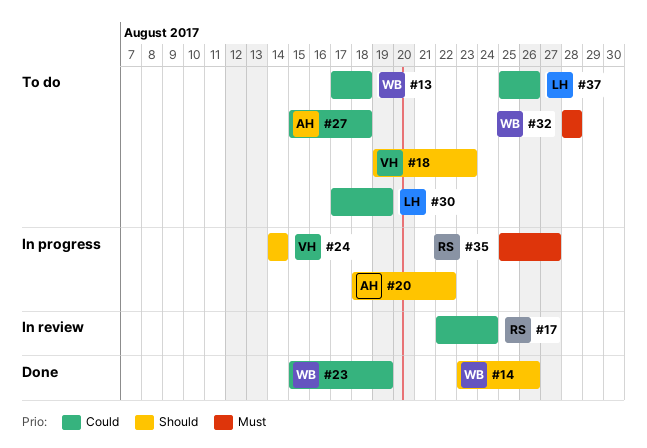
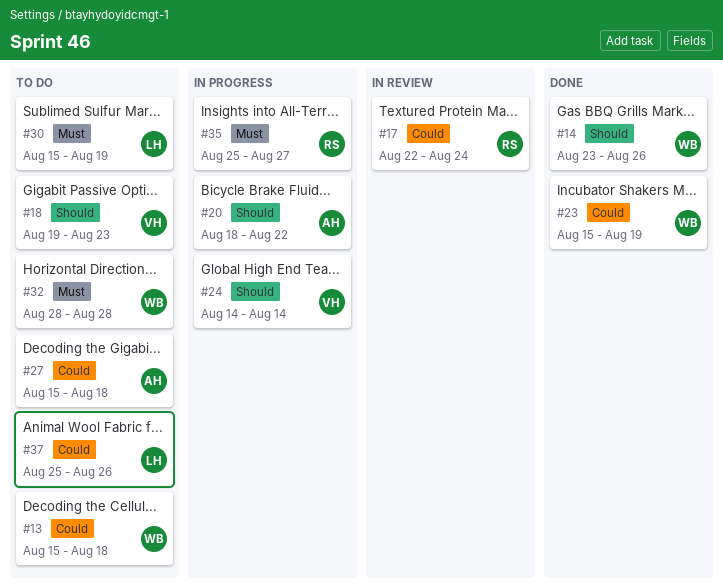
#13, start: Aug 17 -> Aug 15
#30, priority: Could -> Must
#30, start: Aug 17 -> Aug 15

